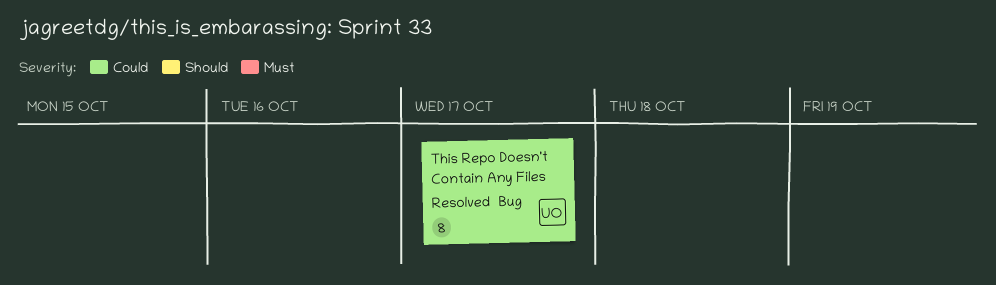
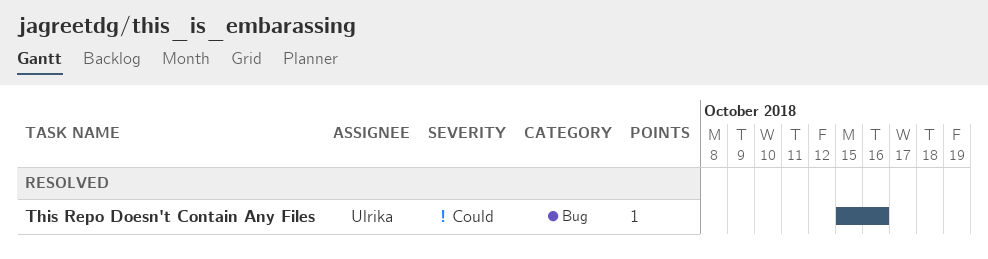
This Repo Doesn't Contain Any Files, estimate: 8 -> 1
This Repo Doesn't Contain Any Files, due: Oct 17 -> Oct 16

